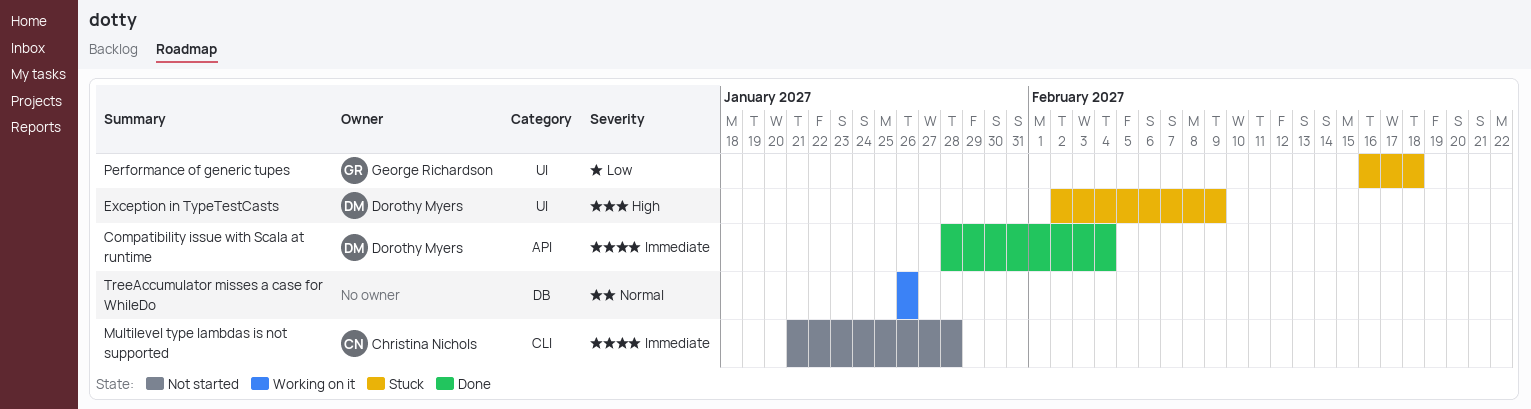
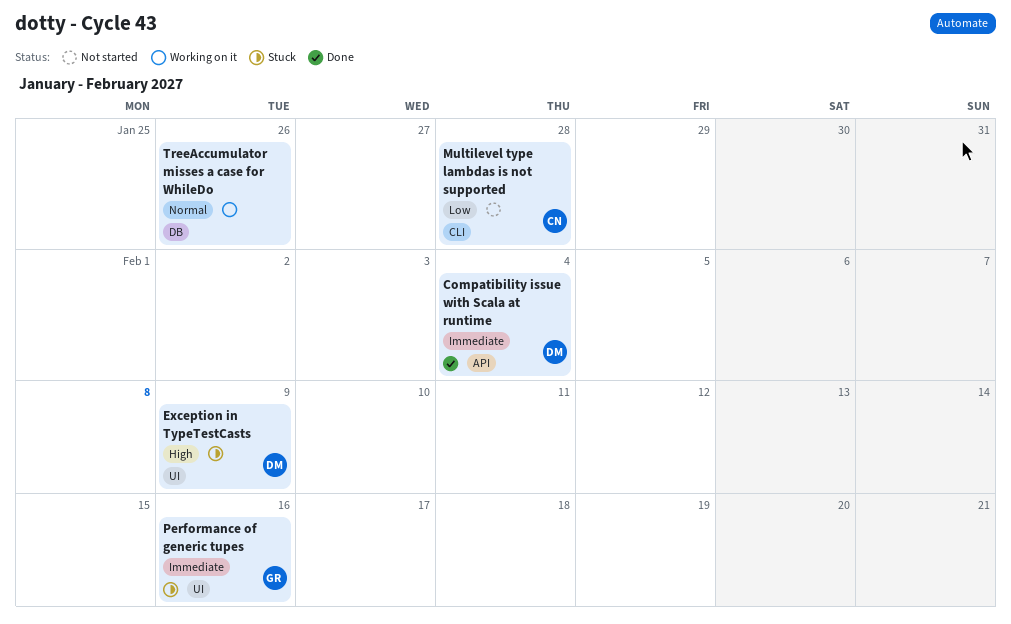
Multilevel type lambdas is not supported, priority: Immediate -> Low
Performance of generic tupes, priority: Low -> Immediate
Performance of generic tupes, due: Feb 18 -> Feb 16

